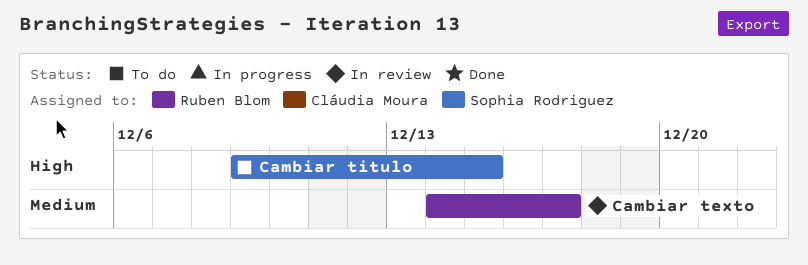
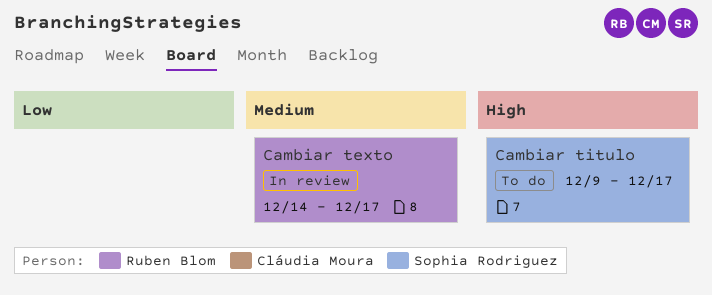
Cambiar titulo, due: Dec 15 -> Dec 17

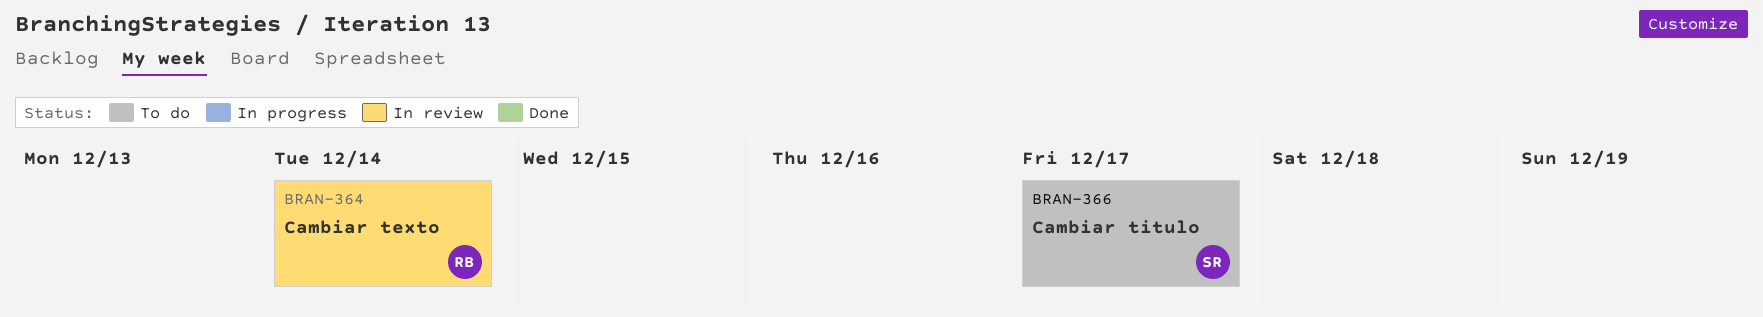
Cambiar texto, due: Dec 17 -> Dec 14

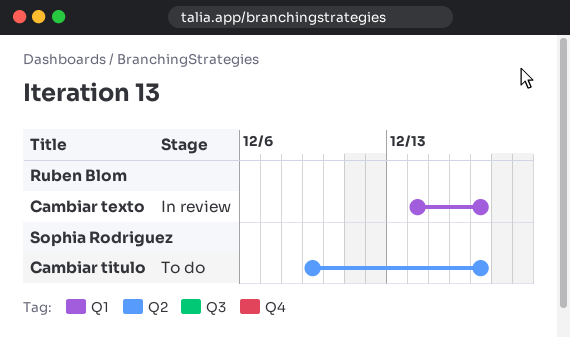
Cambiar texto, due: Dec 14 -> Dec 17

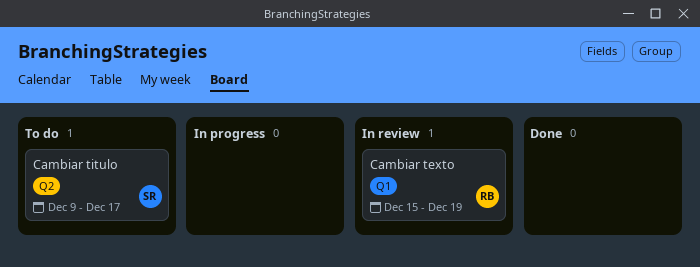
Cambiar texto, start: Dec 14 -> Dec 15
Cambiar texto, due: Dec 17 -> Dec 19

